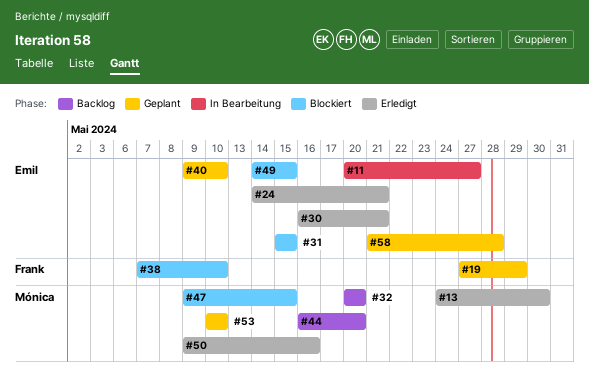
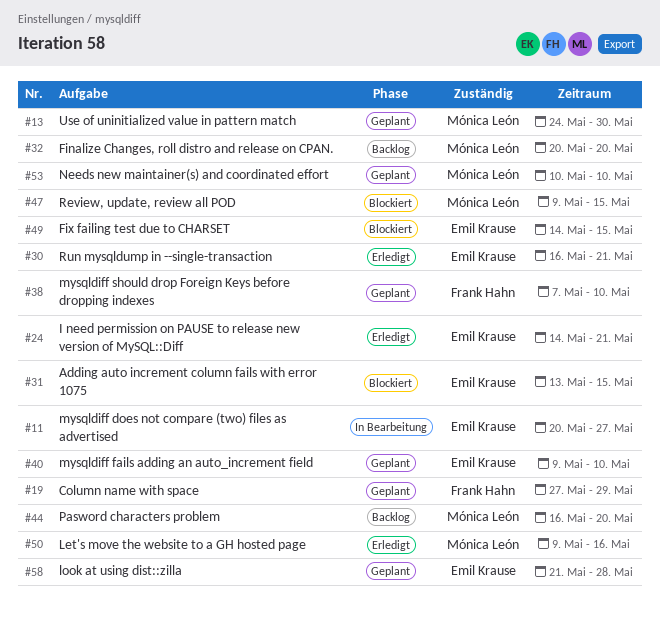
#13, status: Erledigt -> Geplant
#31, start: May 15 -> May 13
#38, status: Blockiert -> Geplant

